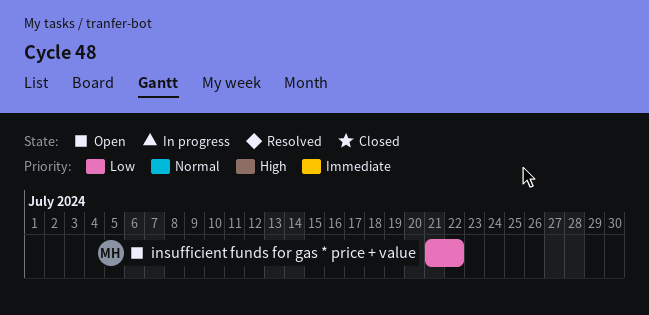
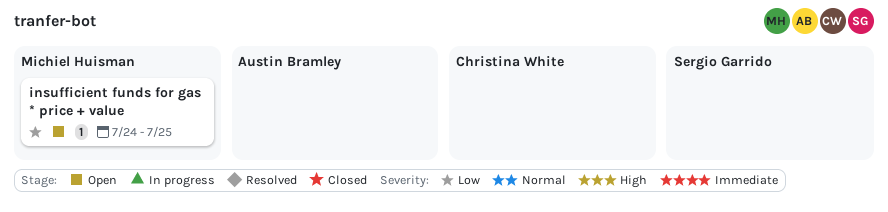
insufficient funds for gas * price + value, start: Jul 21 -> Jul 24
insufficient funds for gas * price + value, due: Jul 22 -> Jul 25

